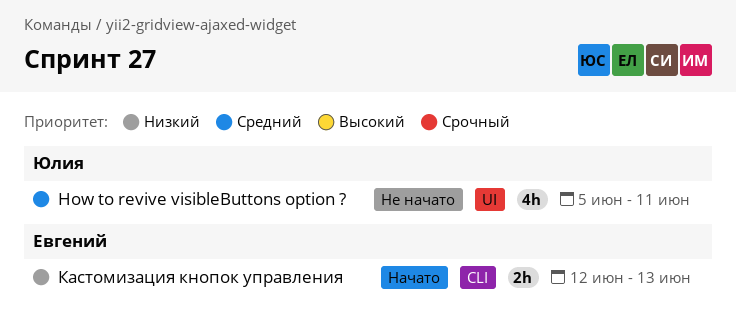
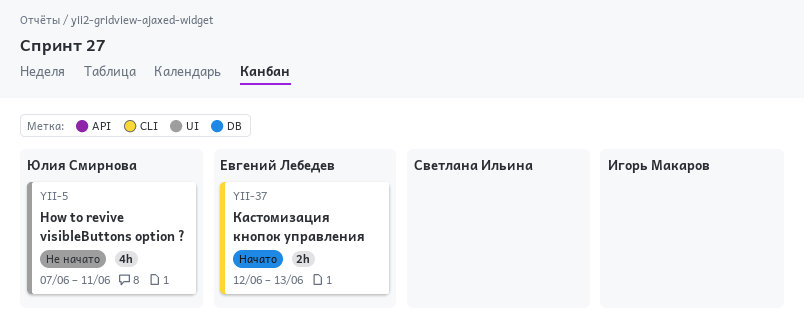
How to revive visibleButtons option ?, start: Jun 5 -> Jun 7

